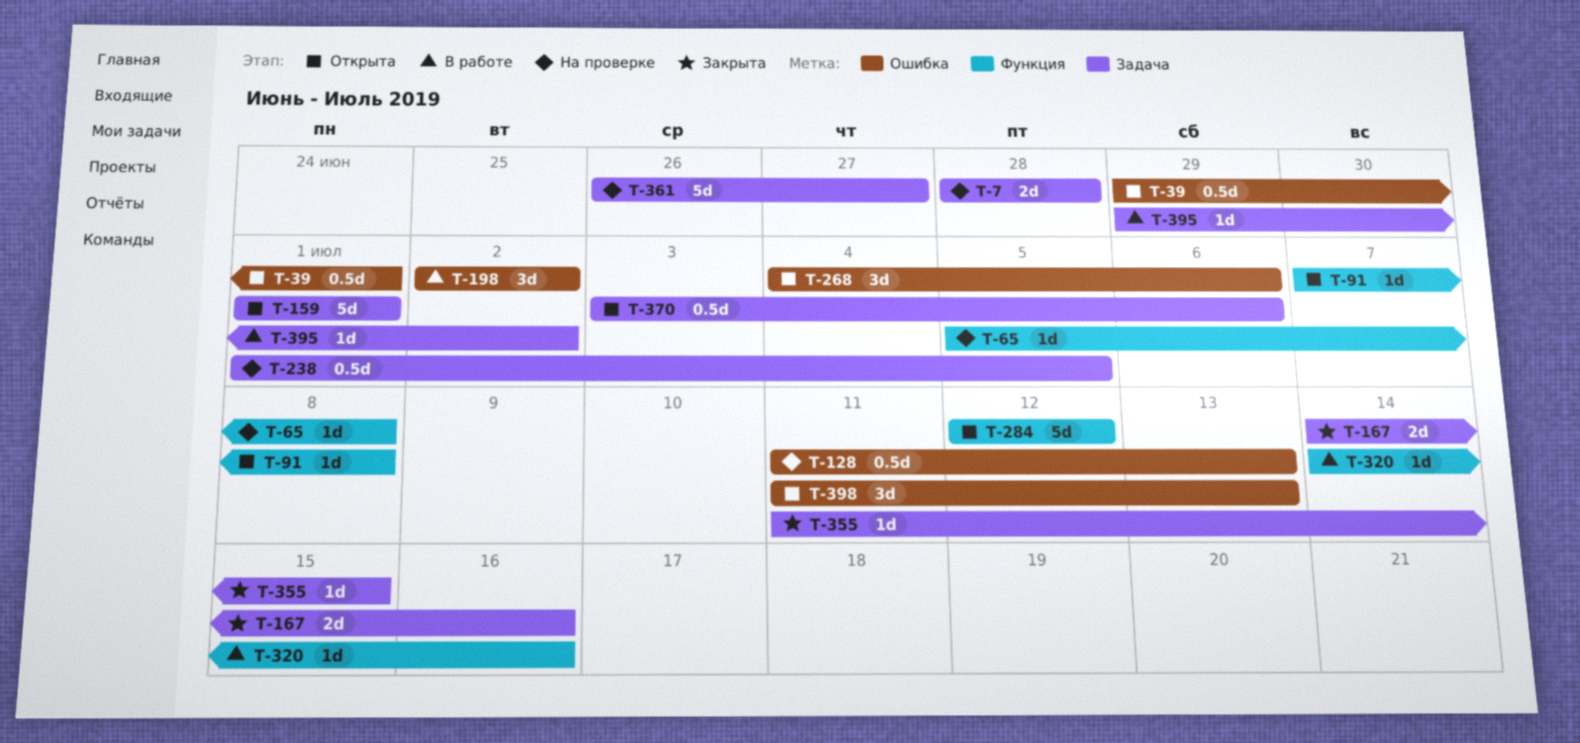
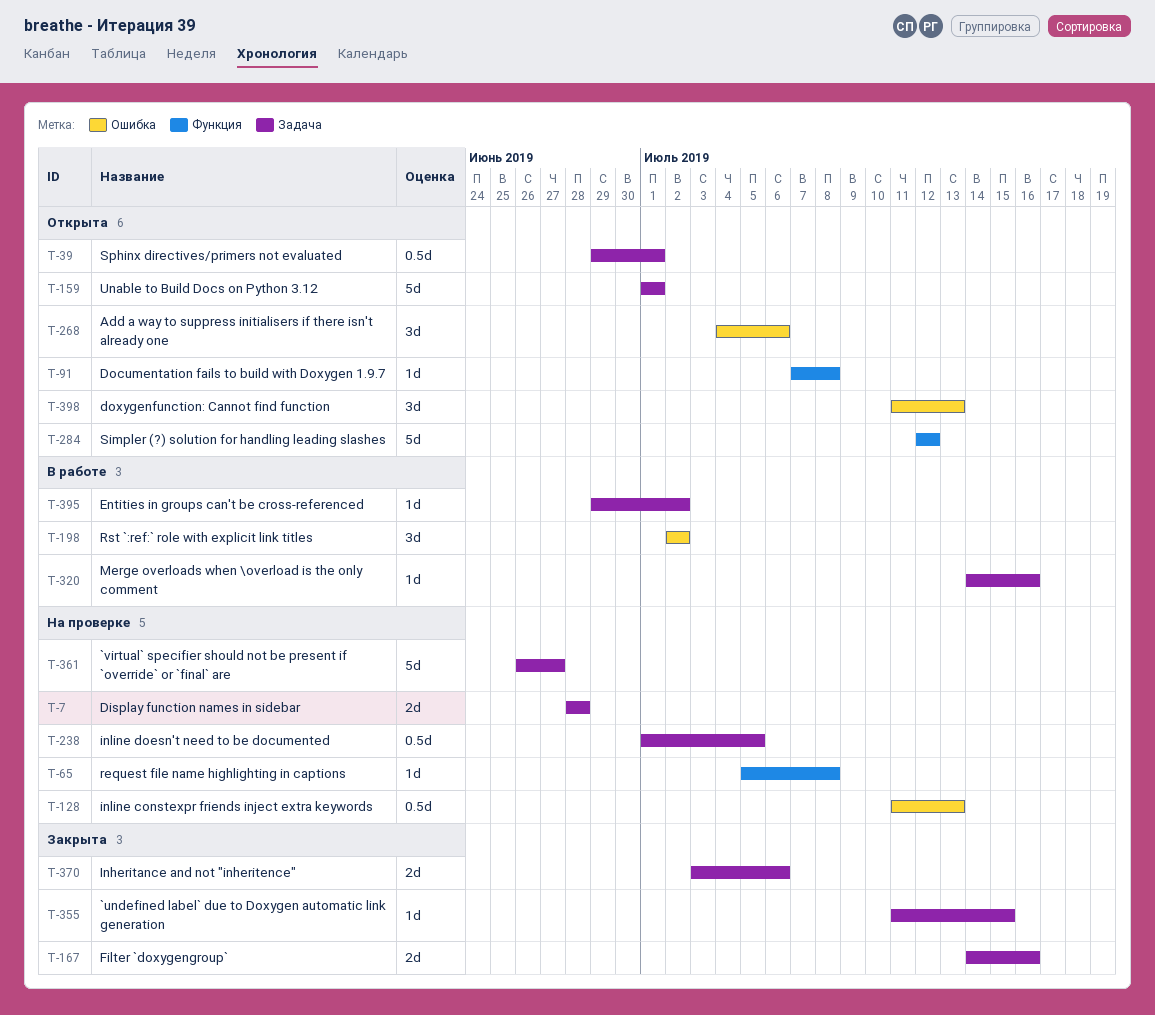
T-39, label: Ошибка -> Задача
T-320, label: Функция -> Задача
T-370, status: Открыта -> Закрыта
T-370, estimate: 0.5d -> 2d

